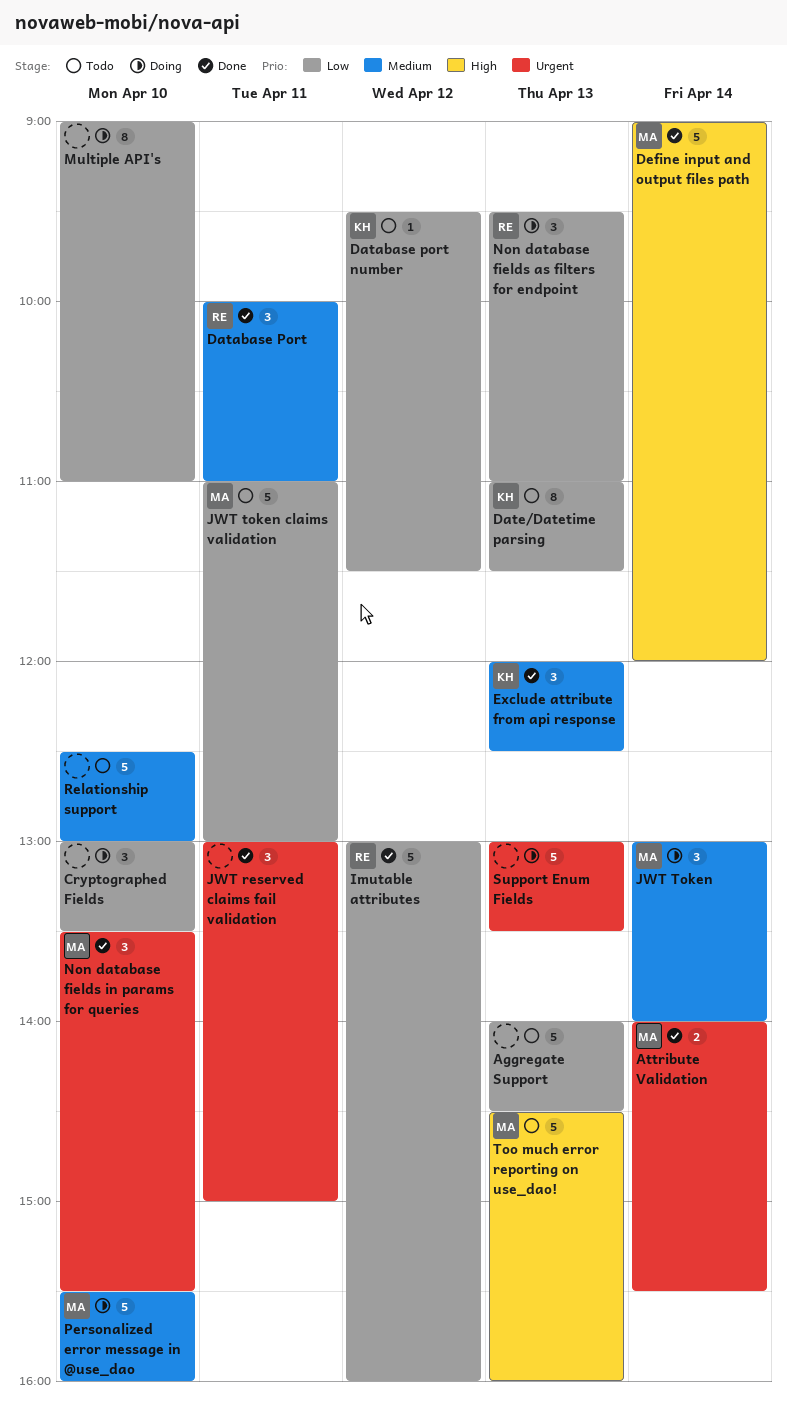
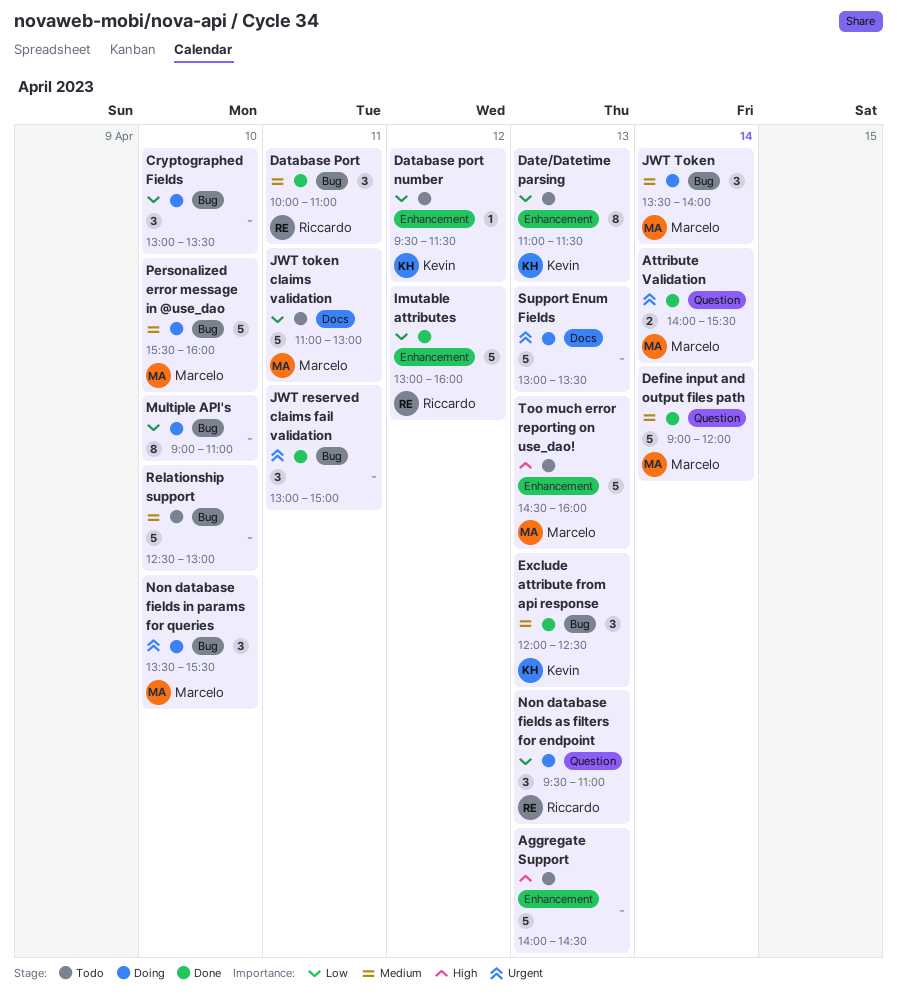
Aggregate Support, priority: Low -> High
Define input and output files path, priority: High -> Medium
JWT Token, begins: 13:00 -> 13:30
Non database fields in params for queries, status: Done -> Doing

